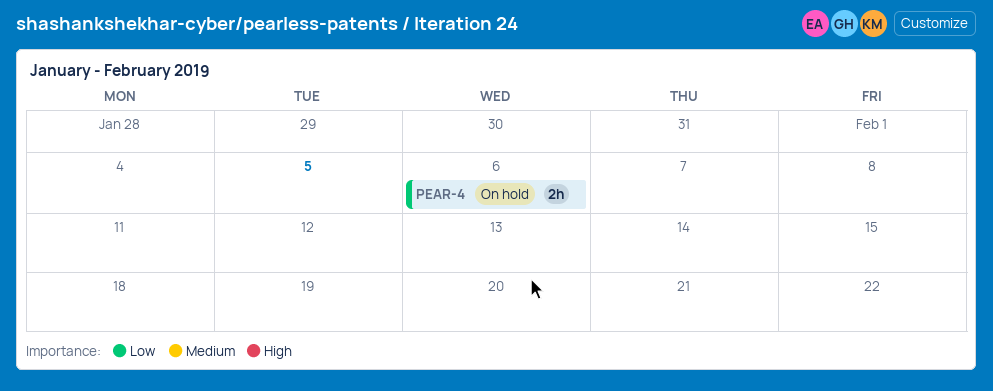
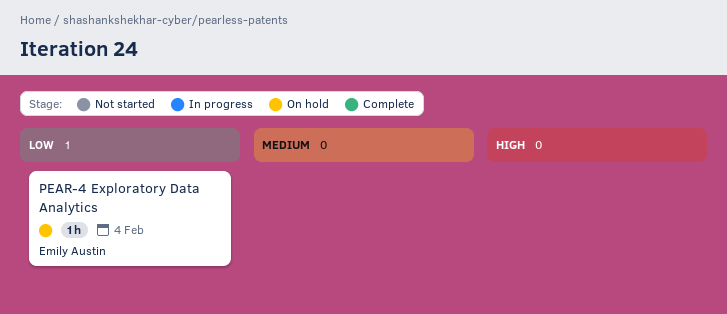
PEAR-4, estimate: 2h -> 1h
PEAR-4, due: Feb 6 -> Feb 4

